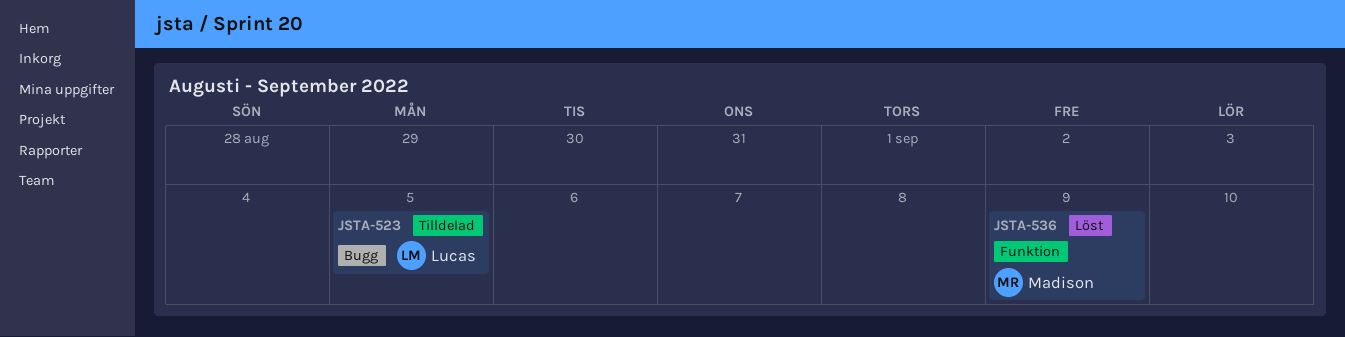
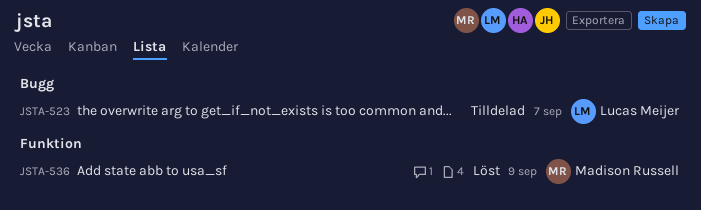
JSTA-523, due: Sep 5 -> Sep 7

